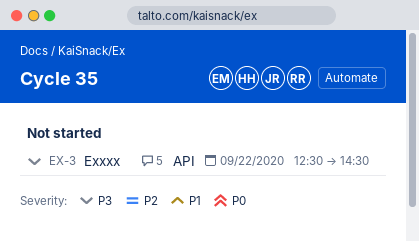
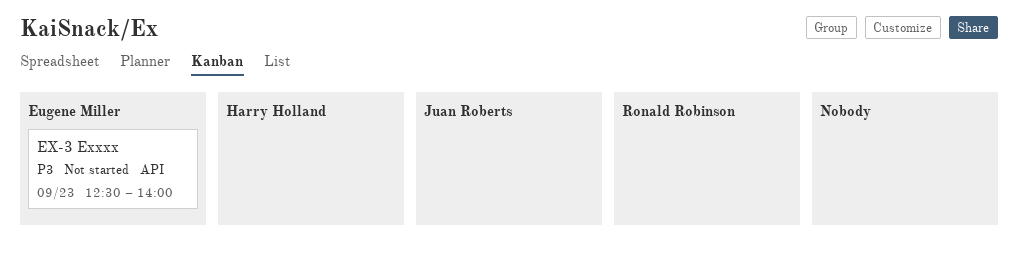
EX-3, day: Sep 22 -> Sep 23
EX-3, ends: 14:30 -> 14:00

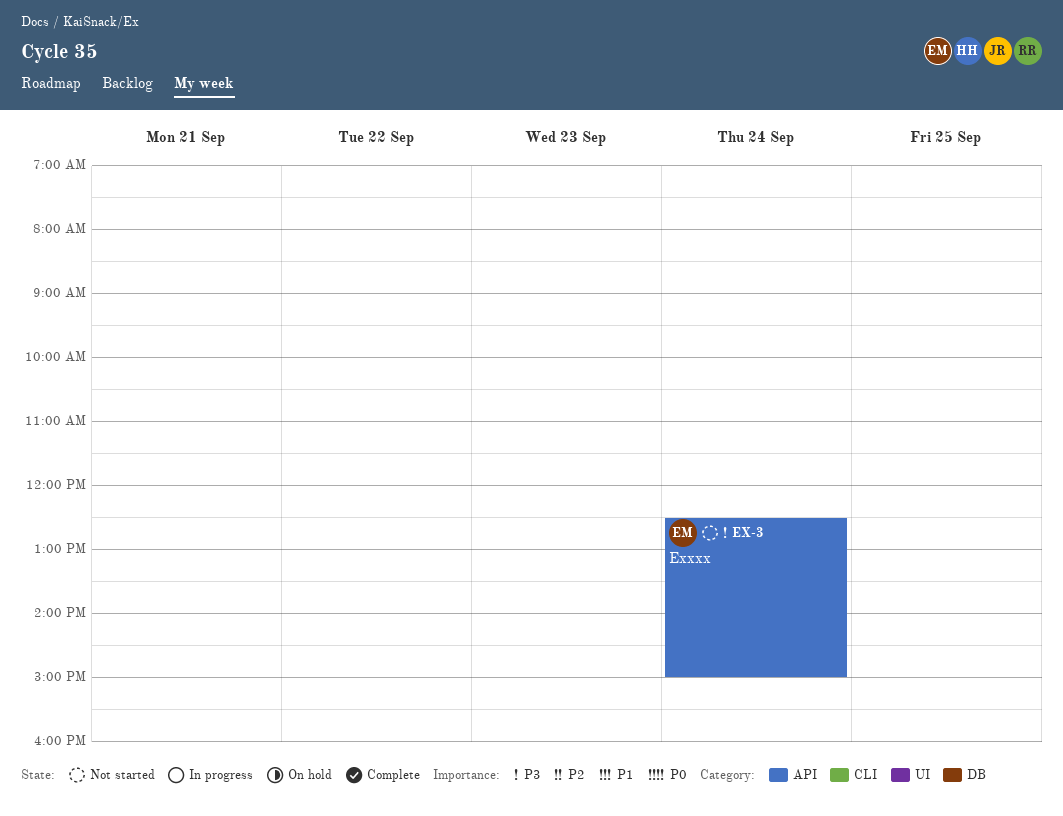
EX-3, day: Sep 23 -> Sep 24
EX-3, ends: 14:00 -> 15:00

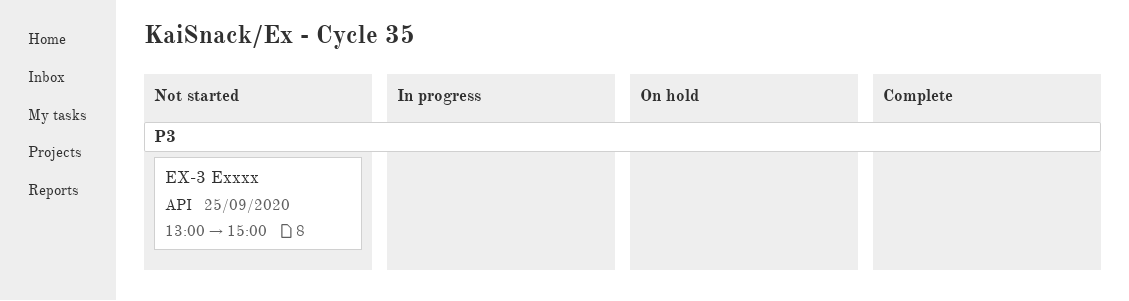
EX-3, day: Sep 24 -> Sep 25
EX-3, begins: 12:30 -> 13:00

